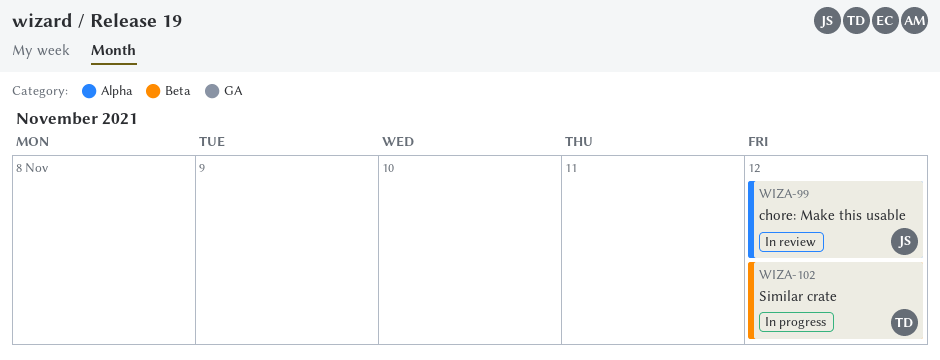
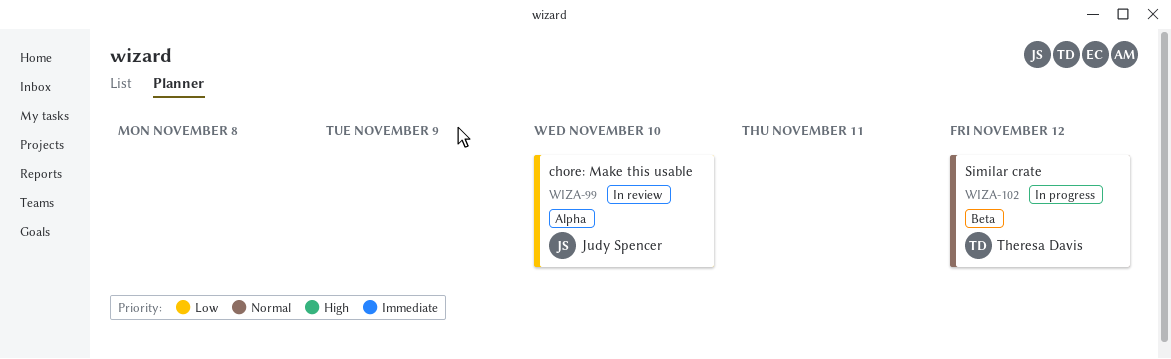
WIZA-99, due: Nov 12 -> Nov 10

